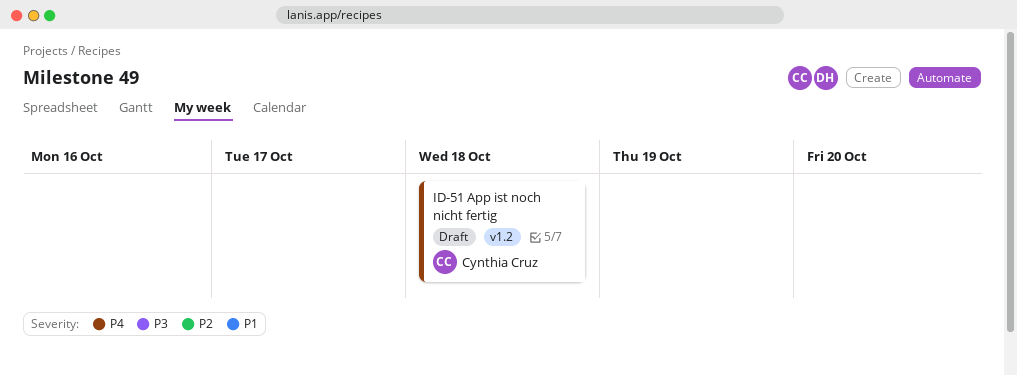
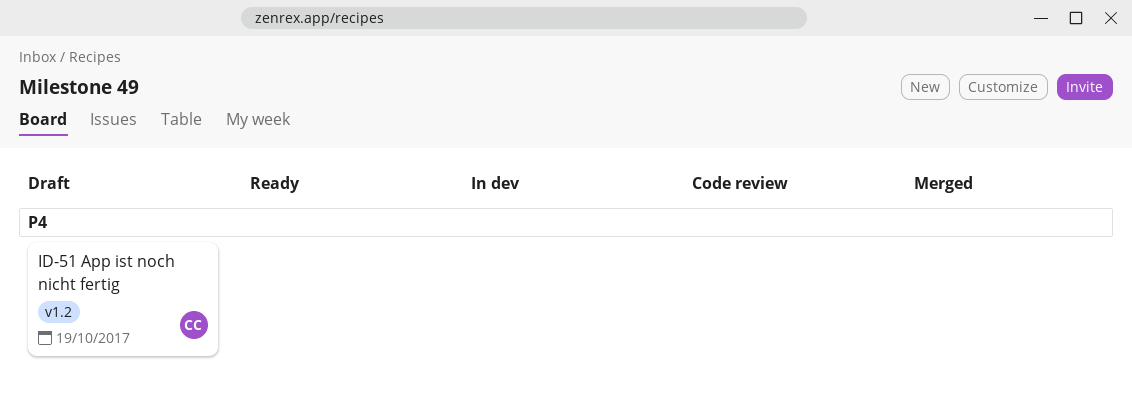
ID-51, due: Oct 18 -> Oct 19

